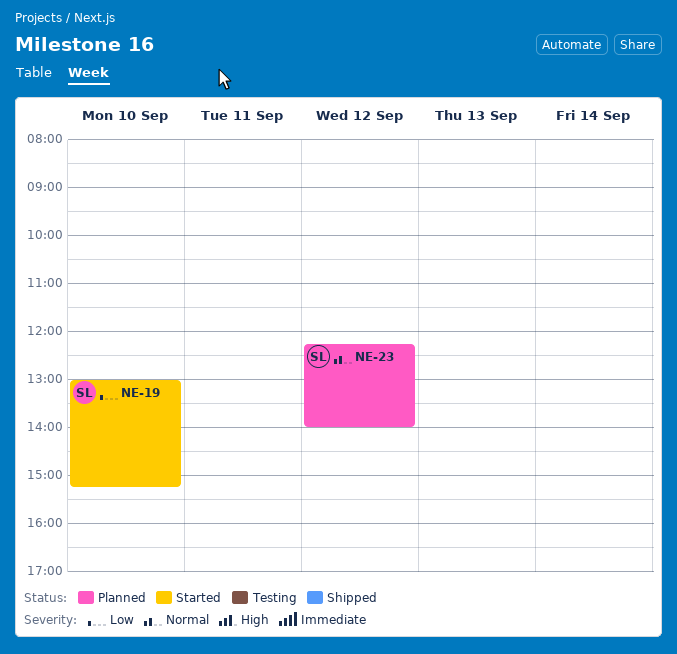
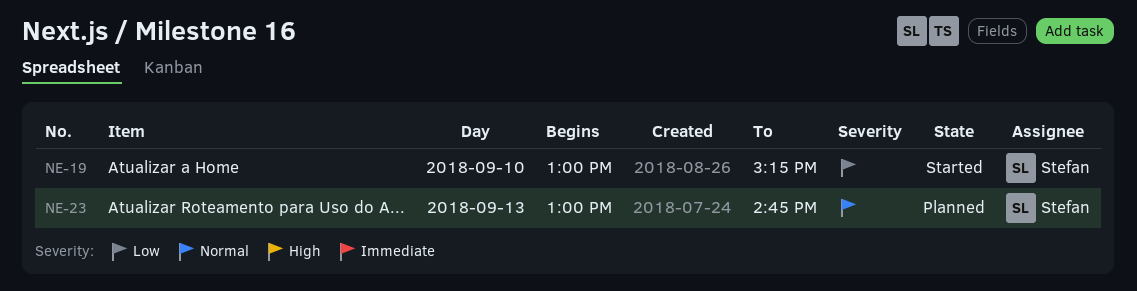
NE-23, day: Sep 12 -> Sep 13
NE-23, begins: 12:15 -> 13:00
NE-23, ends: 14:00 -> 14:45

